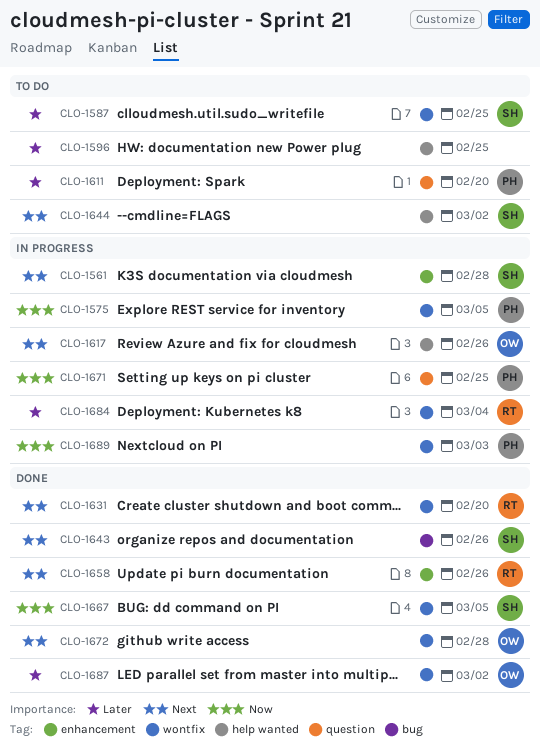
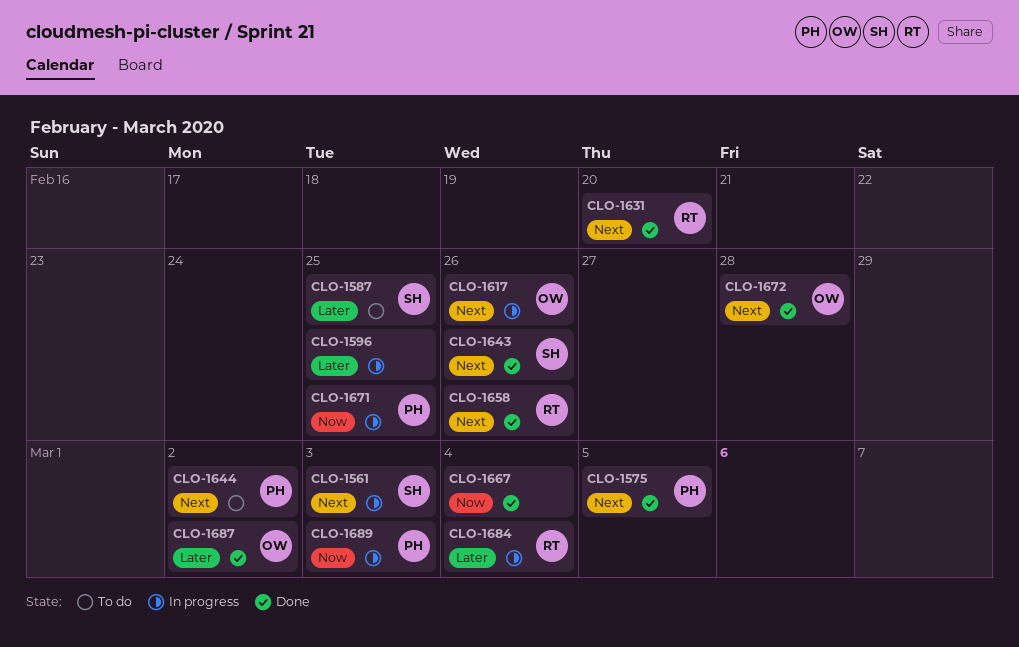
CLO-1561, due: Feb 28 -> Mar 3
CLO-1575, status: In progress -> Done
CLO-1575, priority: Now -> Next
CLO-1596, status: To do -> In progress
CLO-1611: present -> none
CLO-1644, owner: SH -> PH
CLO-1667, owner: SH -> none
CLO-1667, due: Mar 5 -> Mar 4

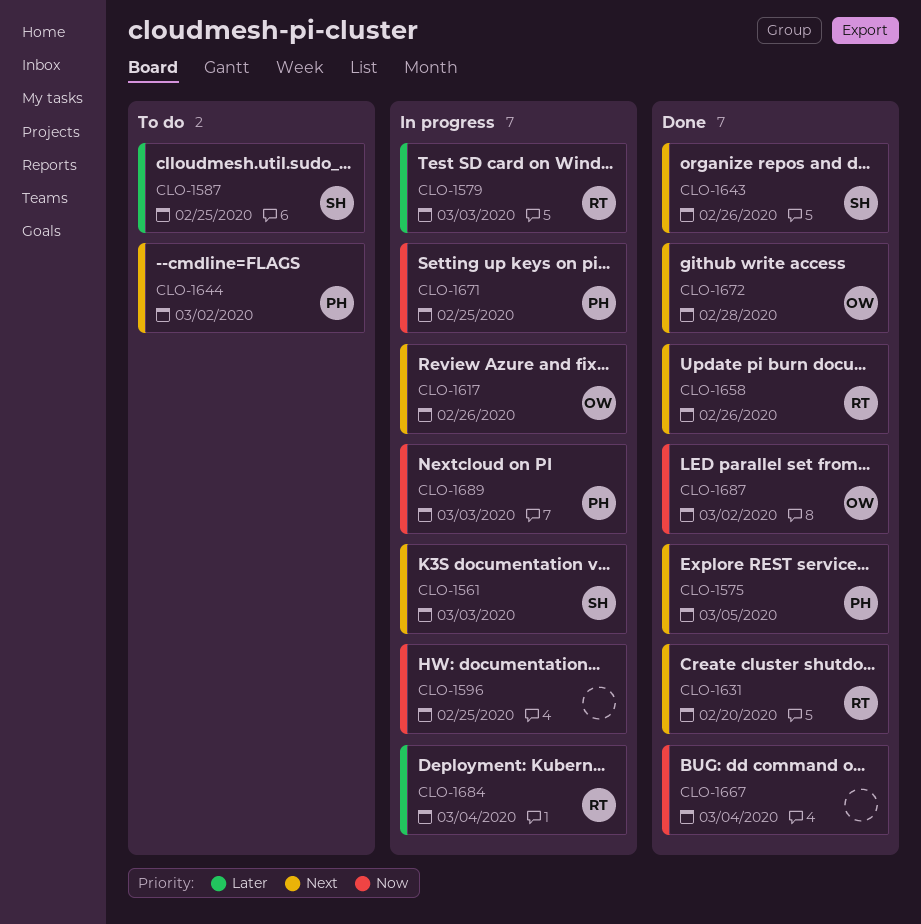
CLO-1579: none -> present
CLO-1596, priority: Later -> Now
CLO-1687, priority: Later -> Now

